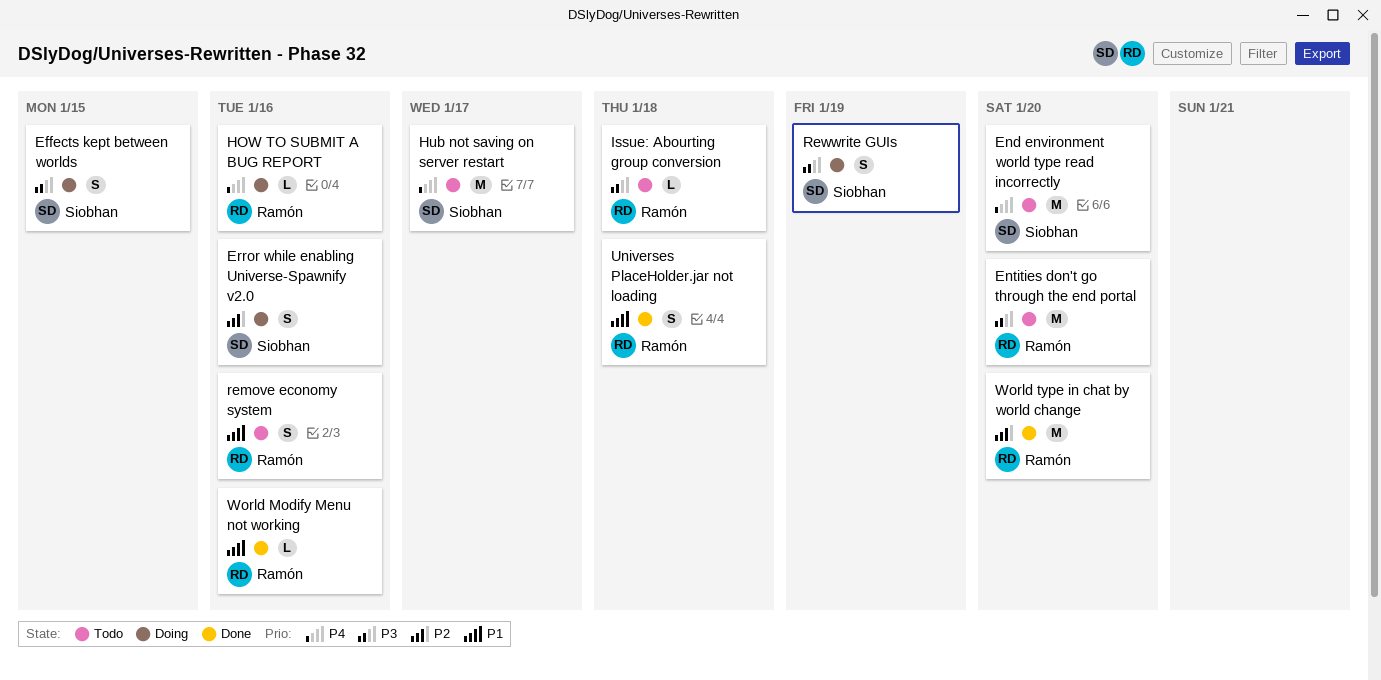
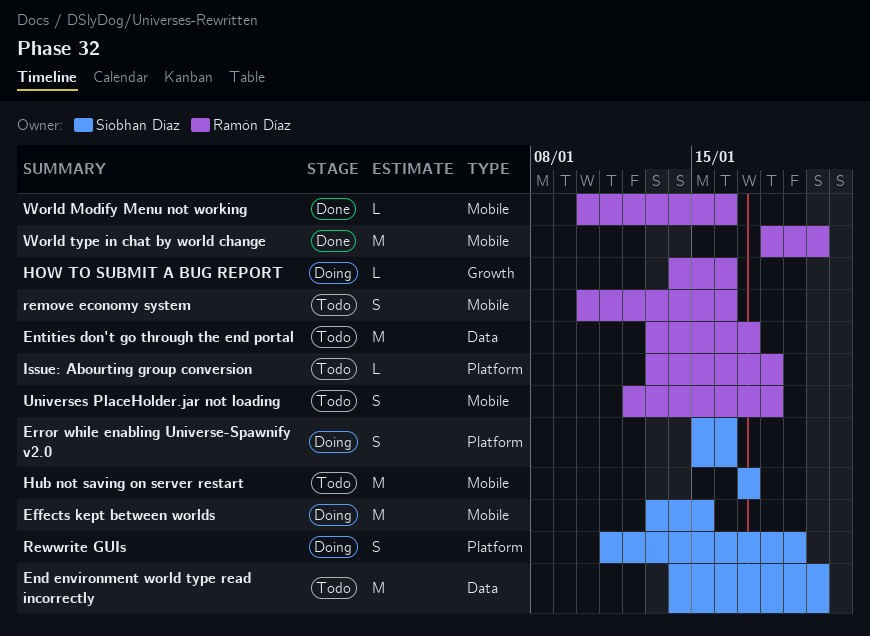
Effects kept between worlds, estimate: S -> M
Entities don't go through the end portal, due: Jan 20 -> Jan 17
Universes PlaceHolder.jar not loading, status: Done -> Todo

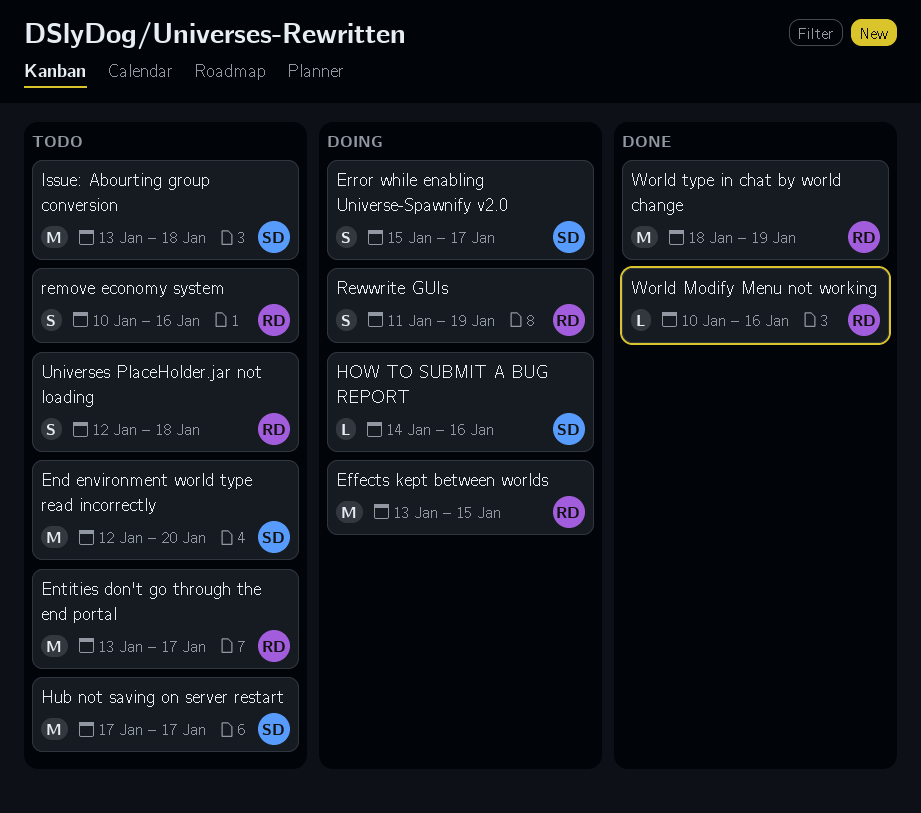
Effects kept between worlds, owner: Siobhan Diaz -> Ramón Díaz
End environment world type read incorrectly, start: Jan 14 -> Jan 12
Error while enabling Universe-Spawnify v2.0, due: Jan 16 -> Jan 17
HOW TO SUBMIT A BUG REPORT, owner: Ramón Díaz -> Siobhan Diaz
Issue: Abourting group conversion, owner: Ramón Díaz -> Siobhan Diaz
Issue: Abourting group conversion, estimate: L -> M
Rewwrite GUIs, owner: Siobhan Diaz -> Ramón Díaz
World type in chat by world change, due: Jan 20 -> Jan 19

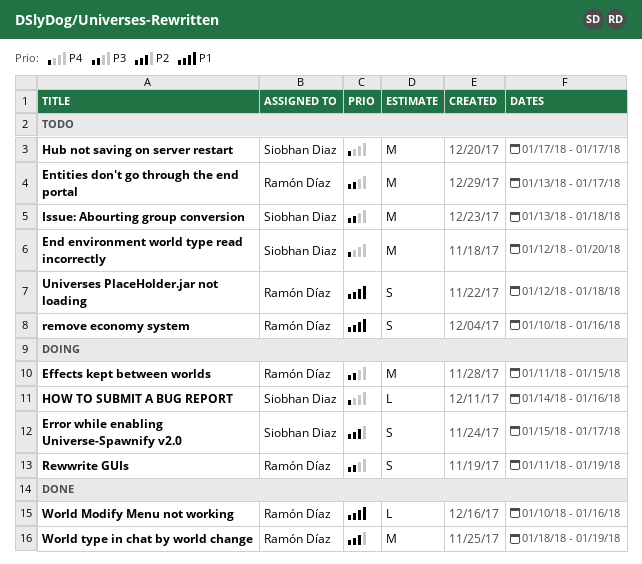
Effects kept between worlds, start: Jan 13 -> Jan 11

